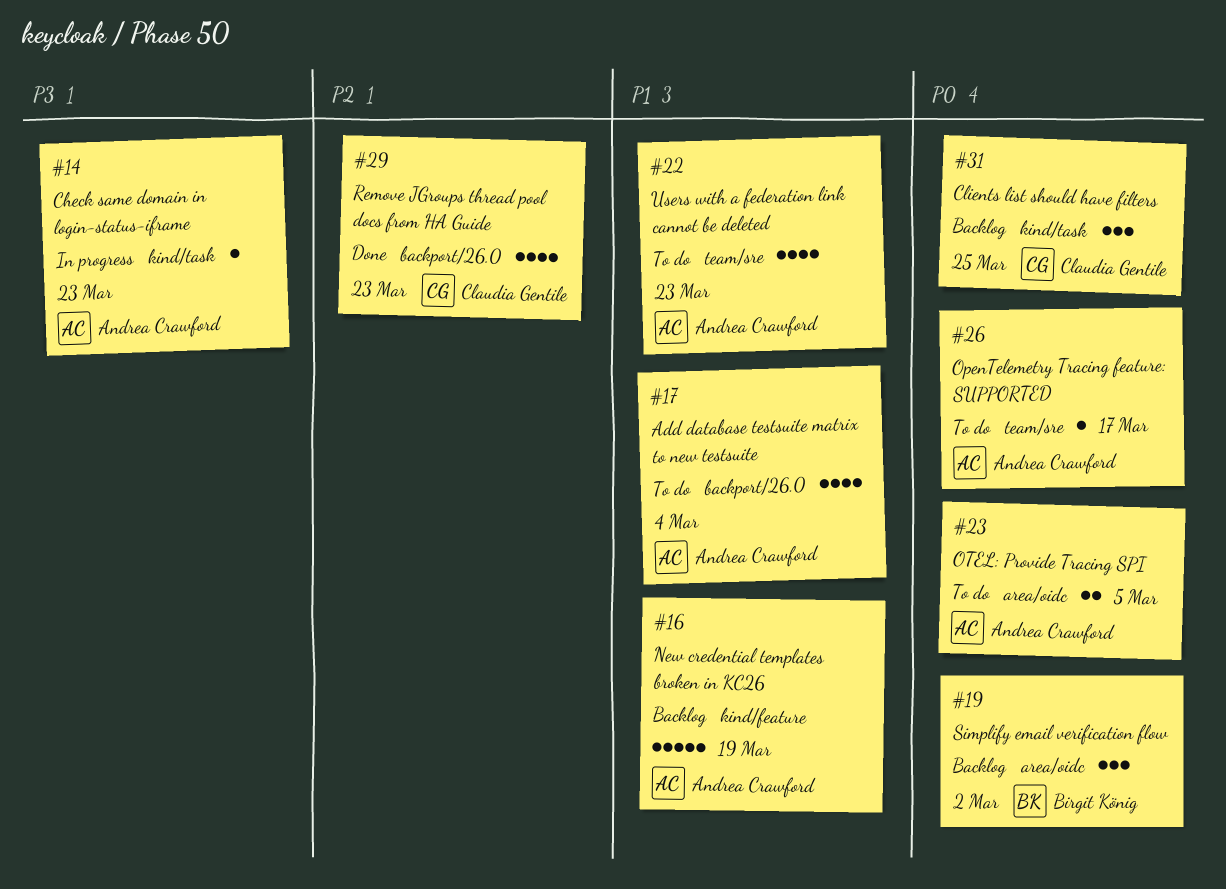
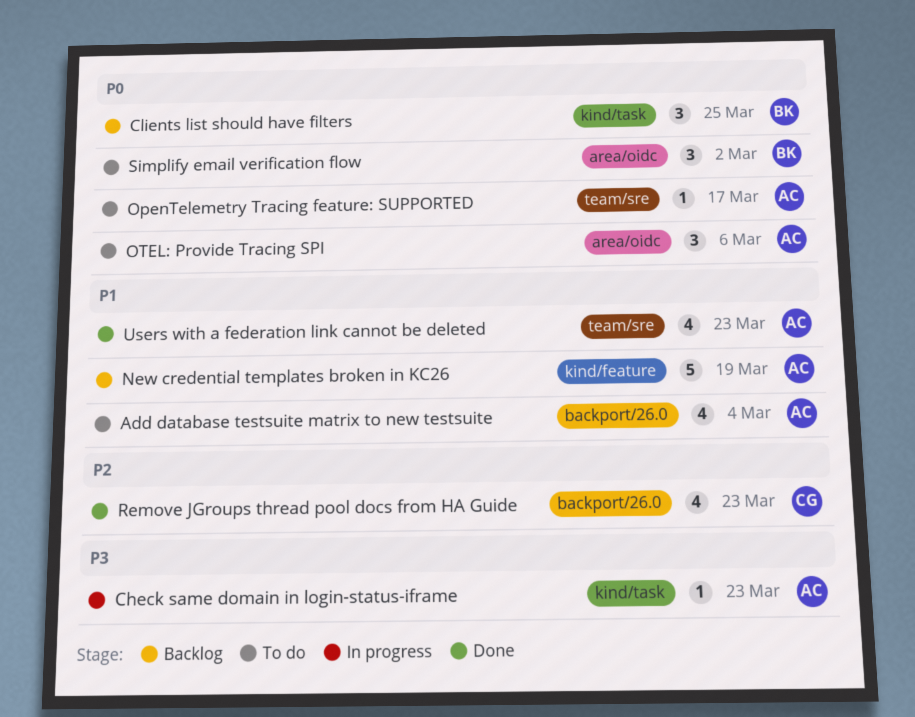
Clients list should have filters, owner: Claudia Gentile -> Birgit König
OTEL: Provide Tracing SPI, estimate: 2 -> 3
OTEL: Provide Tracing SPI, due: Mar 5 -> Mar 6
Simplify email verification flow, status: Backlog -> To do
Users with a federation link cannot be deleted, status: To do -> Done

